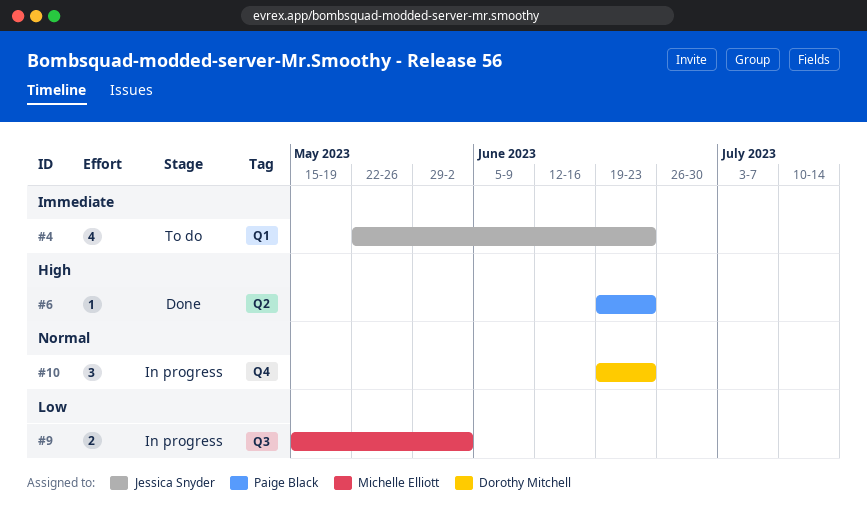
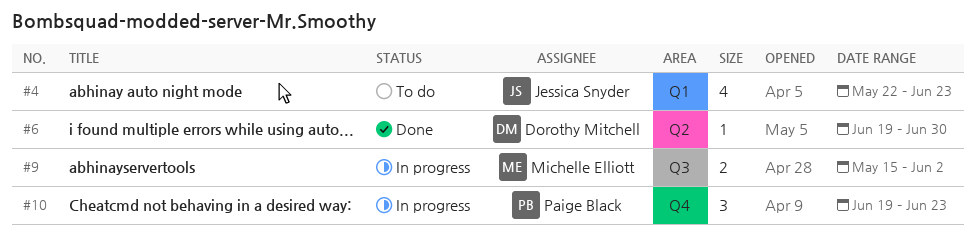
#6, owner: Paige Black -> Dorothy Mitchell
#6, due: Jun 23 -> Jun 30
#10, owner: Dorothy Mitchell -> Paige Black

